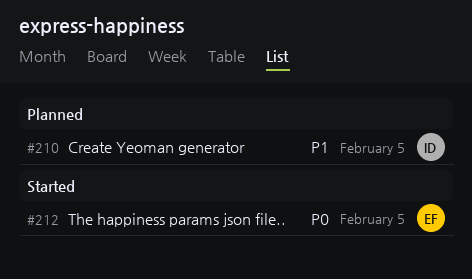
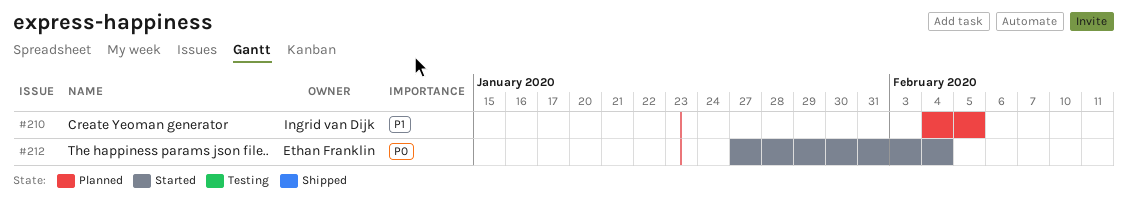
#212, due: Feb 5 -> Feb 4

